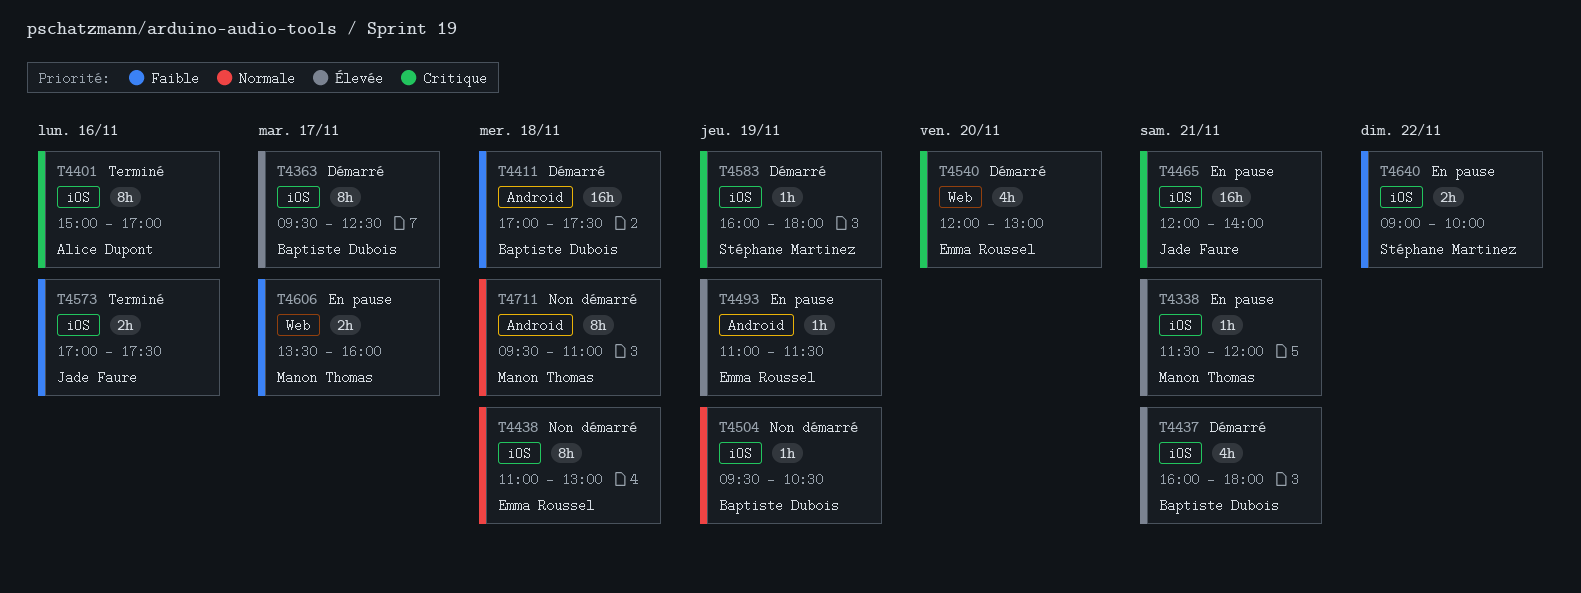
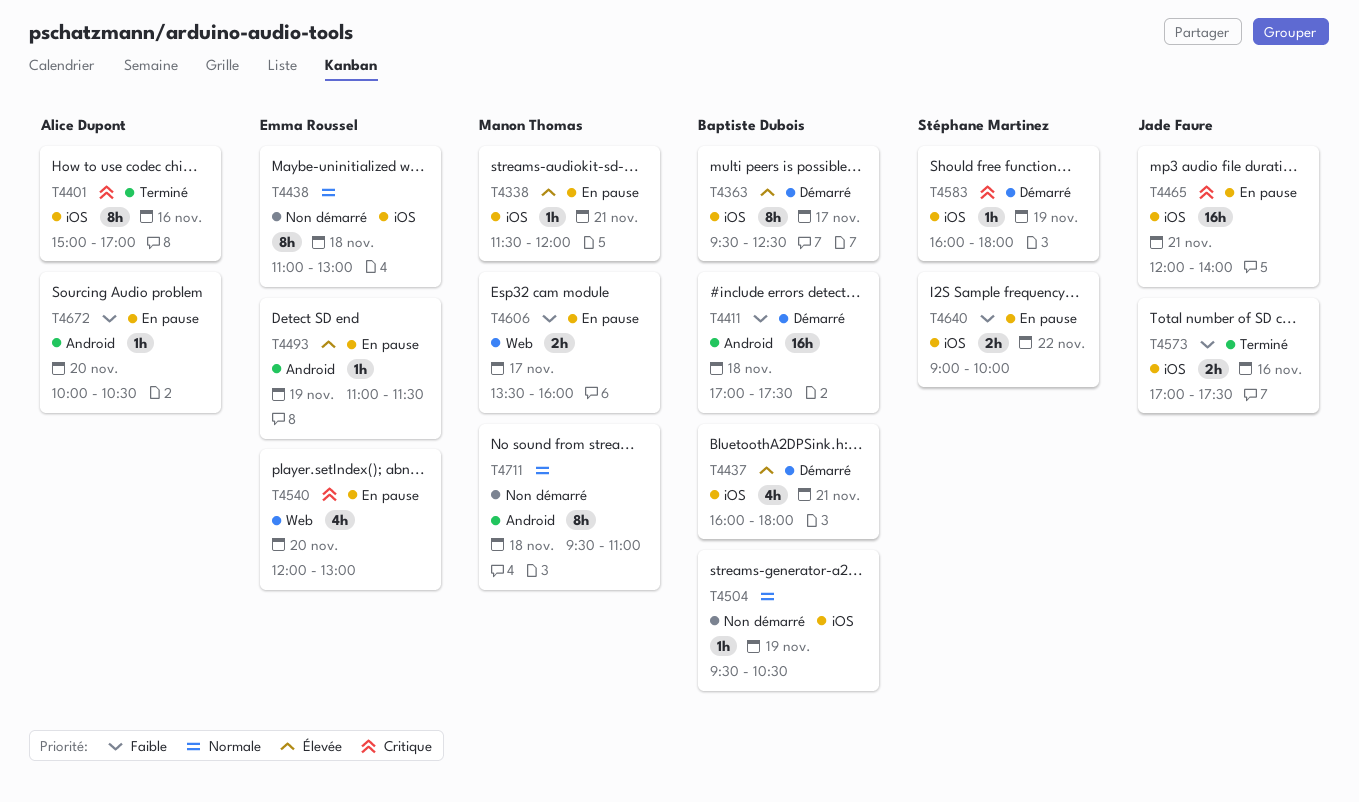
T4540, status: Démarré -> En pause
T4672: none -> present

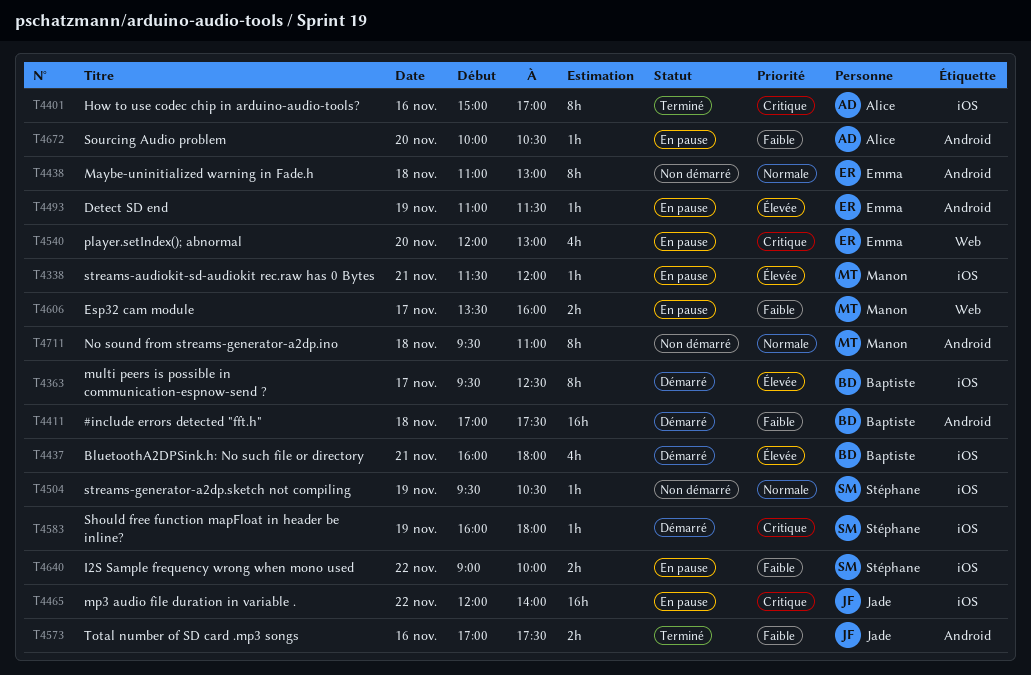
T4438, label: iOS -> Android
T4465, day: Nov 21 -> Nov 22
T4504, owner: Baptiste Dubois -> Stéphane Martinez
T4573, label: iOS -> Android

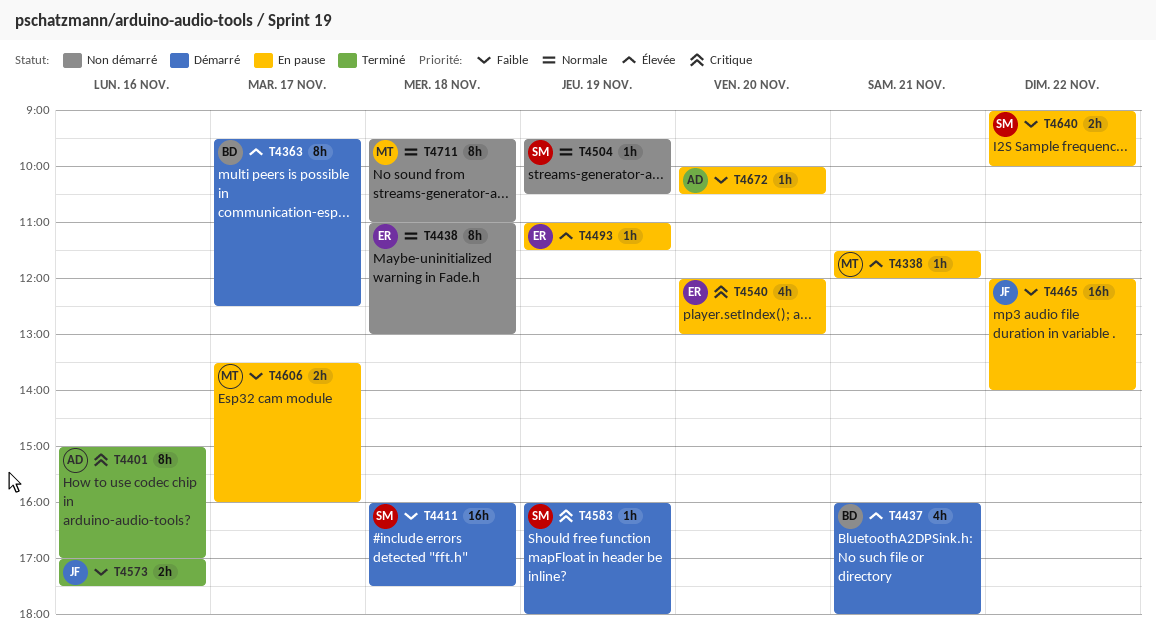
T4411, owner: Baptiste -> Stéphane
T4411, begins: 17:00 -> 16:00
T4465, priority: Critique -> Faible

